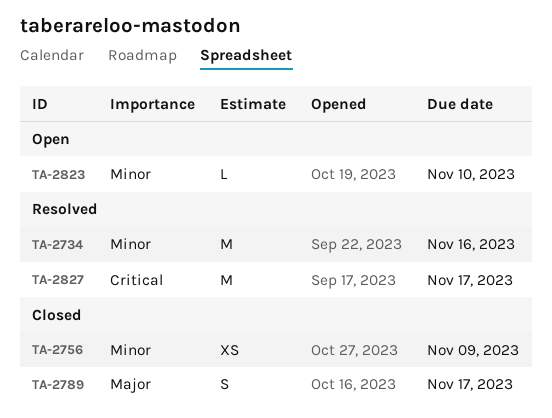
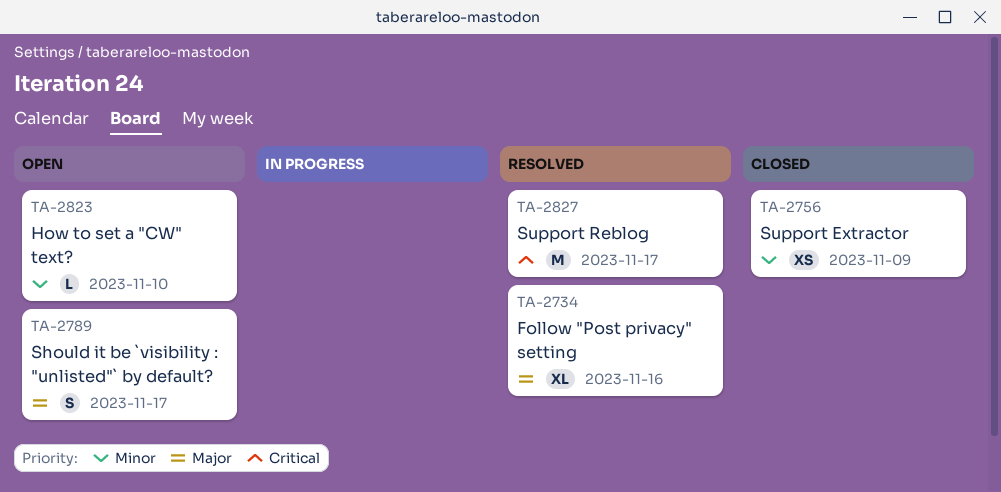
TA-2734, priority: Minor -> Major
TA-2734, estimate: M -> XL
TA-2789, status: Closed -> Open

